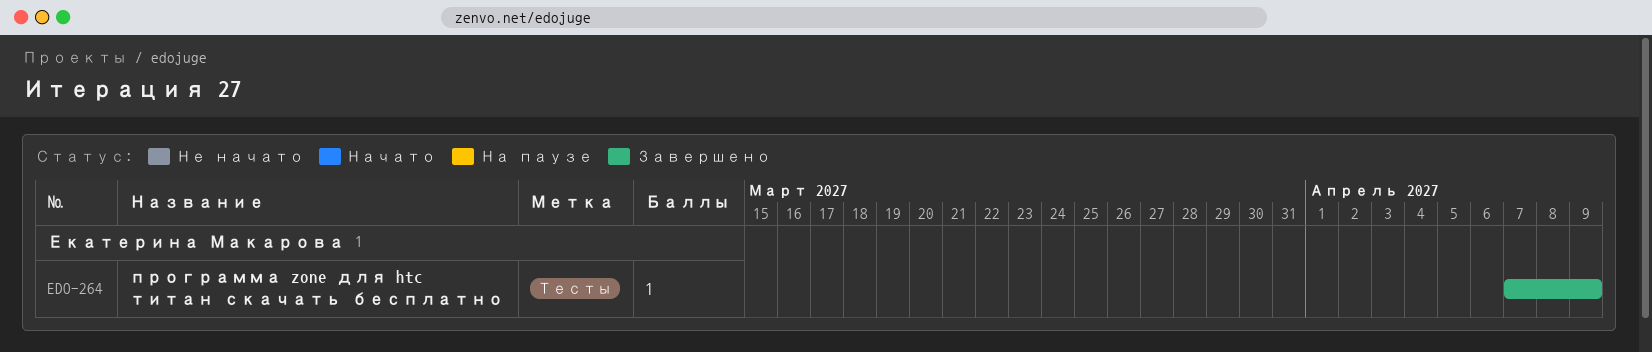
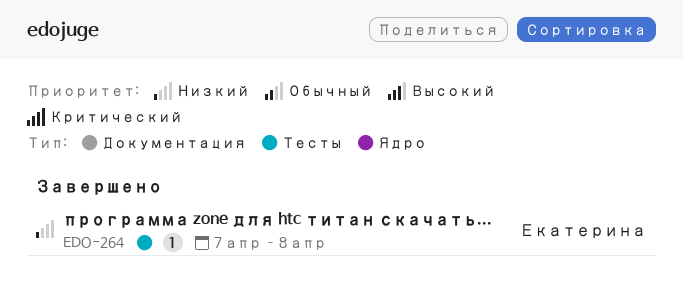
EDO-264, due: Apr 9 -> Apr 8

